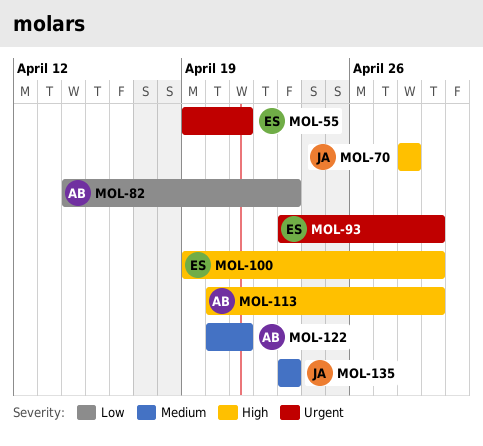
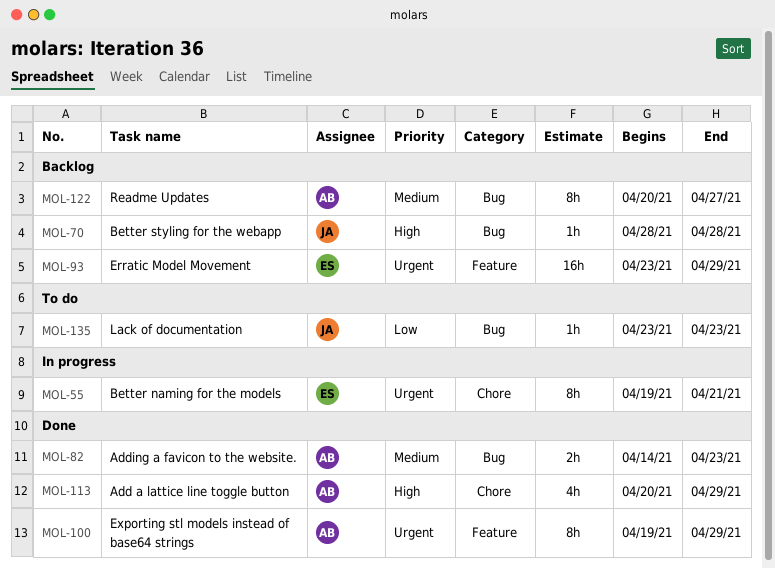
MOL-82, priority: Low -> Medium
MOL-100, owner: ES -> AB
MOL-100, priority: High -> Urgent
MOL-122, due: Apr 21 -> Apr 27
MOL-135, priority: Medium -> Low

